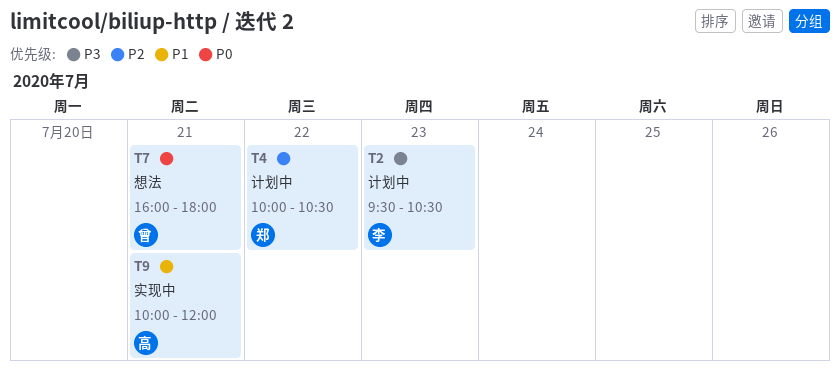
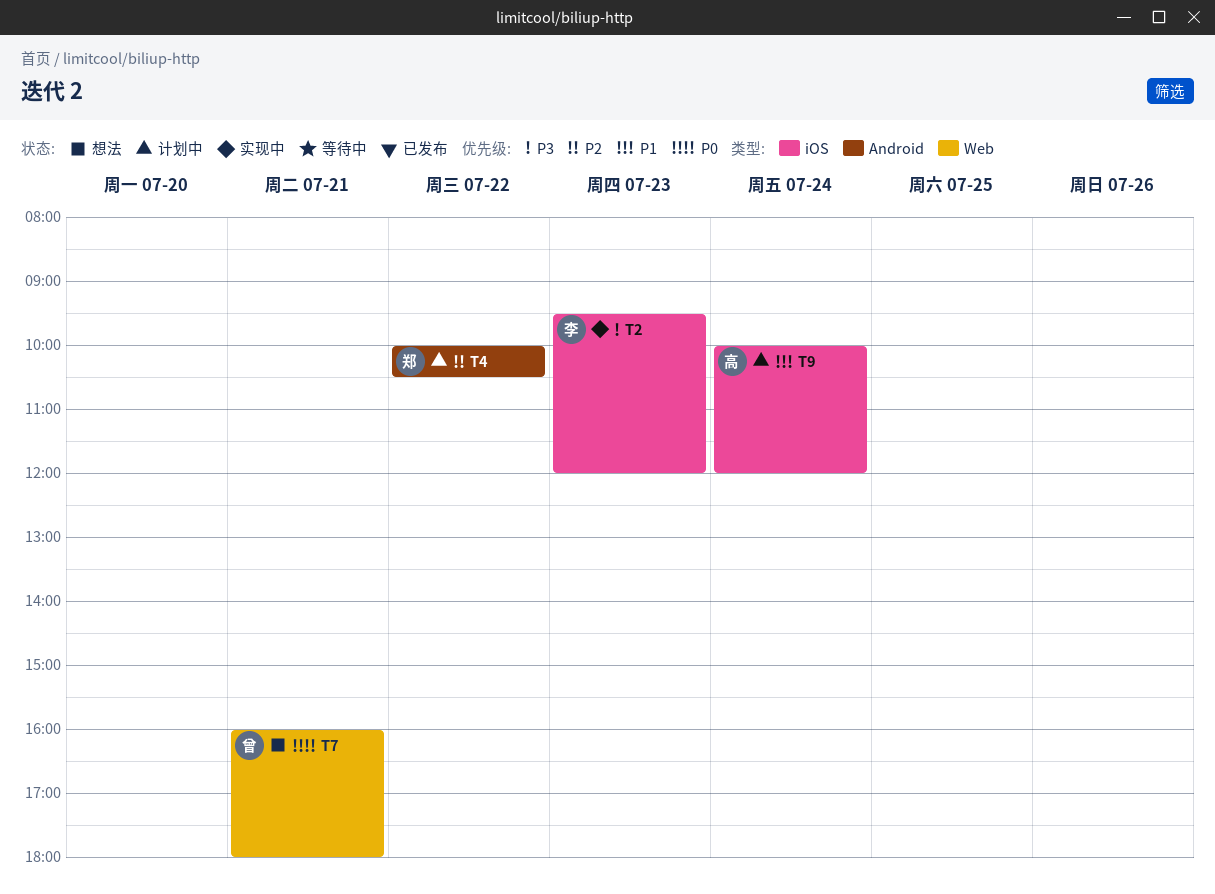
T2, status: 计划中 -> 实现中
T2, ends: 10:30 -> 12:00
T9, status: 实现中 -> 计划中
T9, day: Jul 21 -> Jul 24

